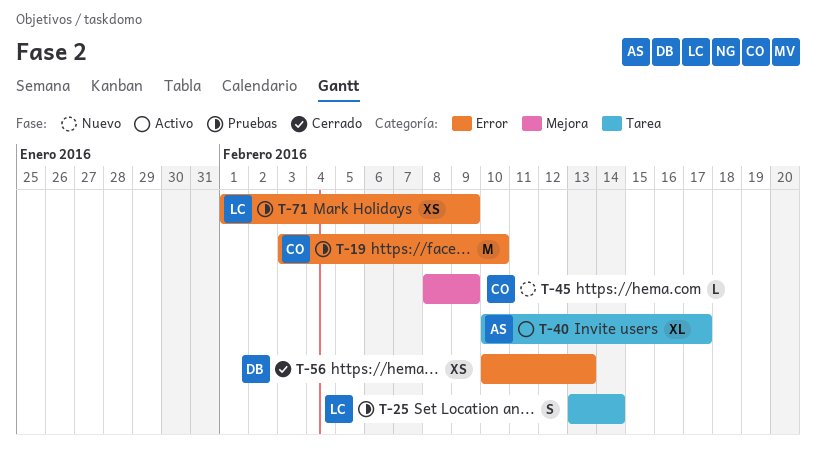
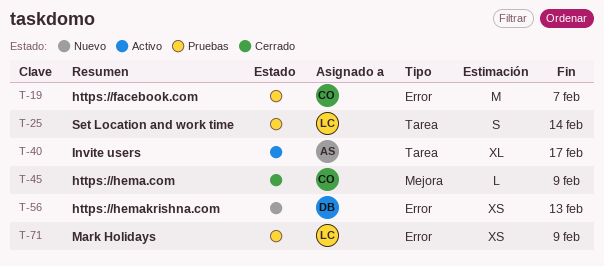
T-19, due: Feb 10 -> Feb 7
T-45, status: Nuevo -> Cerrado
T-56, status: Cerrado -> Nuevo

